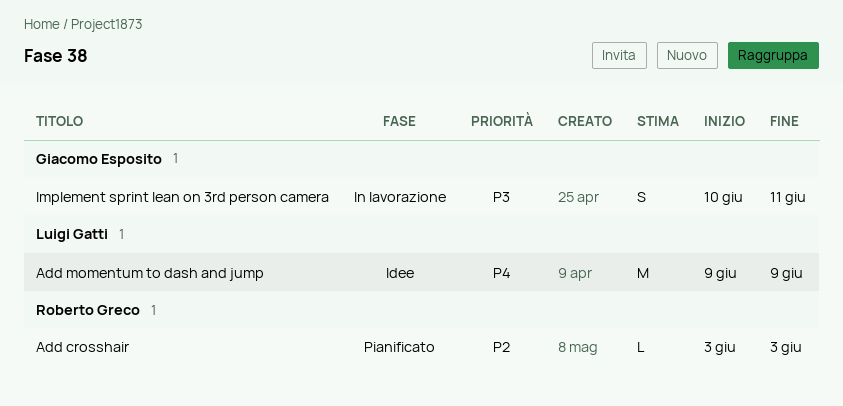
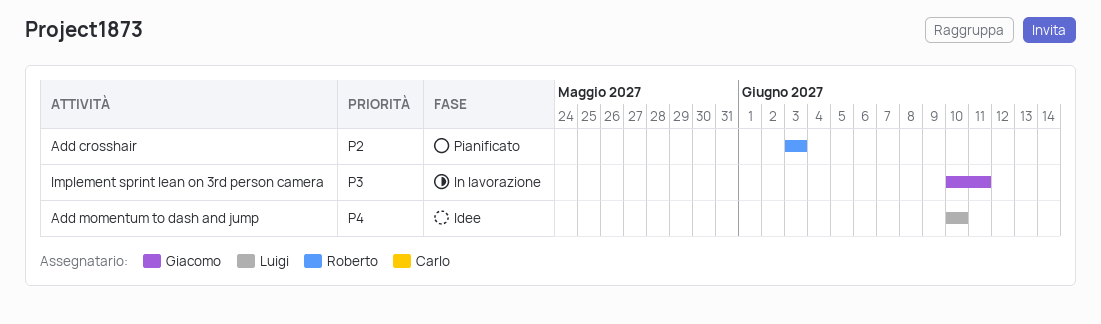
Add momentum to dash and jump, start: Jun 9 -> Jun 10
Add momentum to dash and jump, due: Jun 9 -> Jun 10

